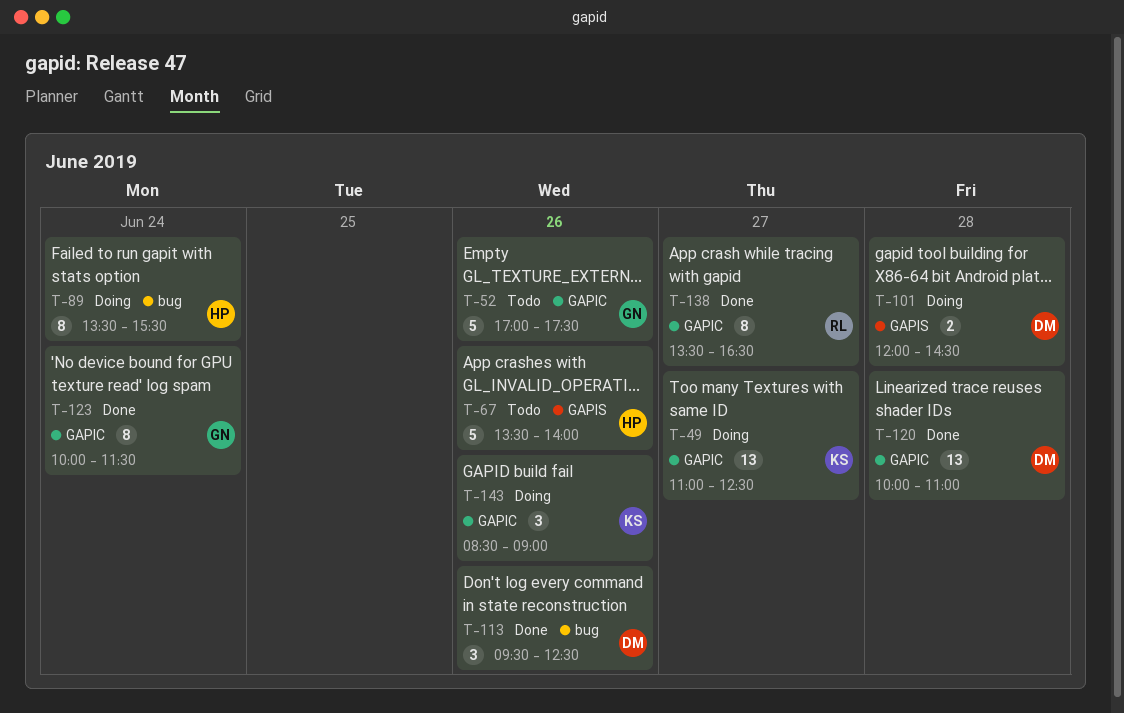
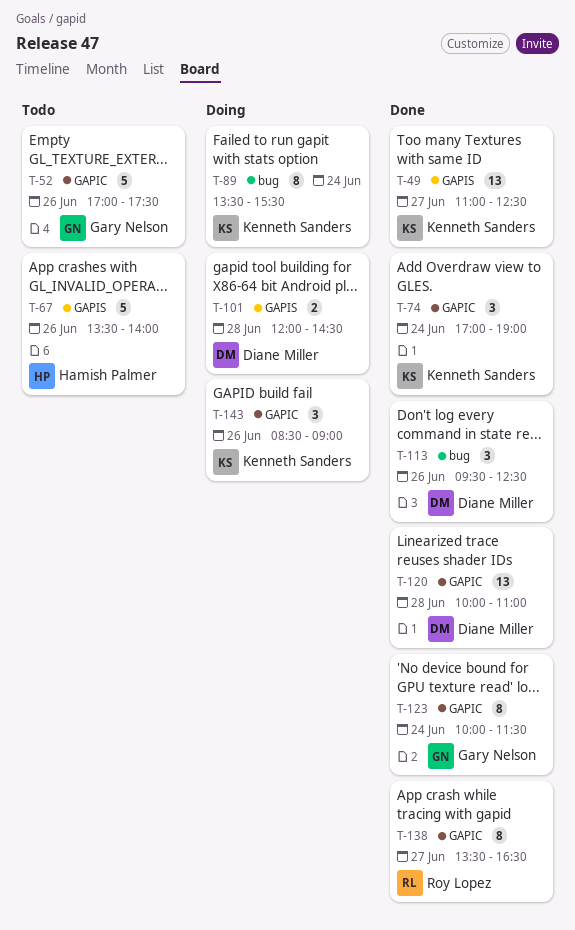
T-49, status: Doing -> Done
T-49, label: GAPIC -> GAPIS
T-74: none -> present
T-89, owner: Hamish Palmer -> Kenneth Sanders

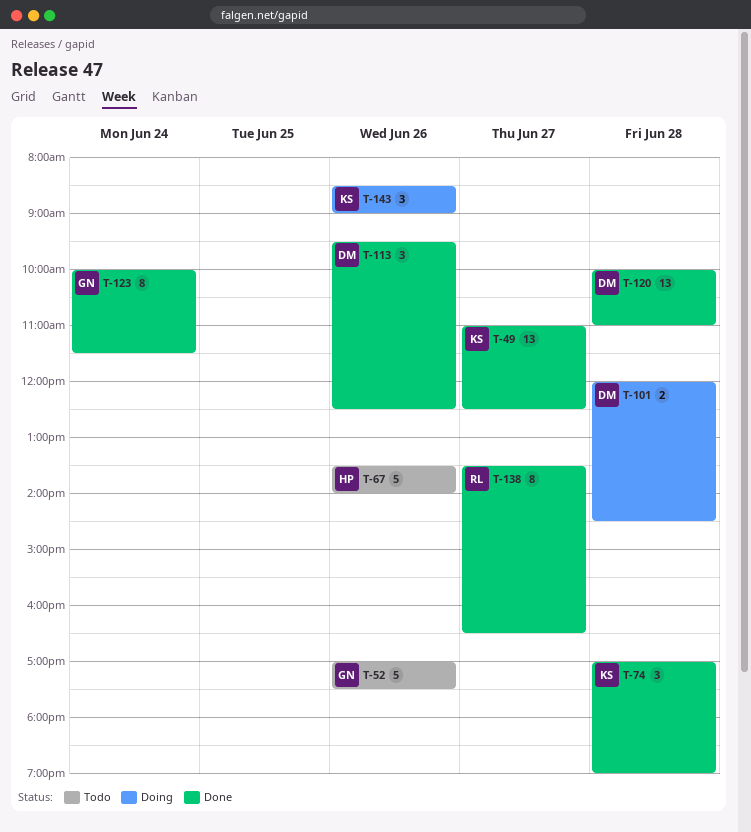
T-74, day: Jun 24 -> Jun 28
T-89: present -> none

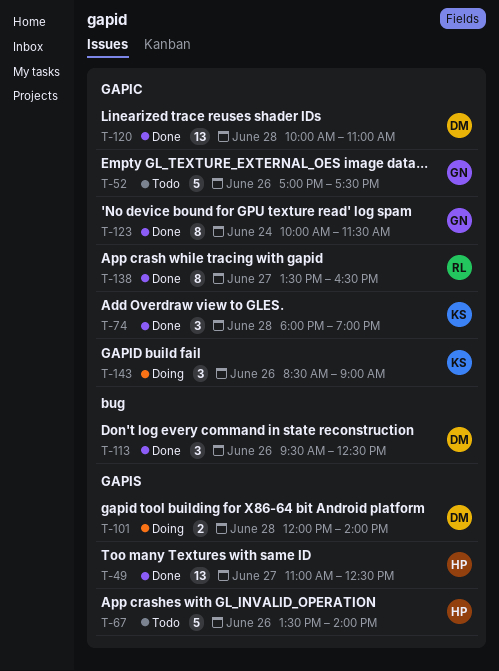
T-49, owner: KS -> HP
T-74, begins: 17:00 -> 18:00
T-101, ends: 14:30 -> 14:00

